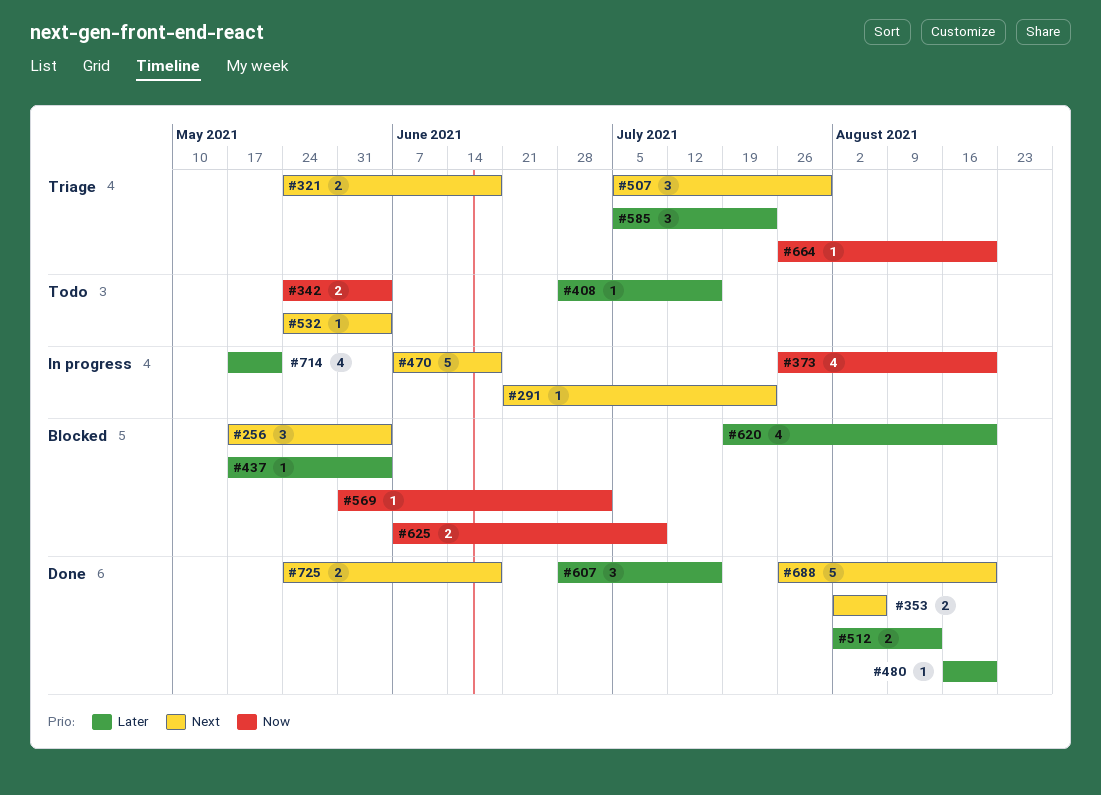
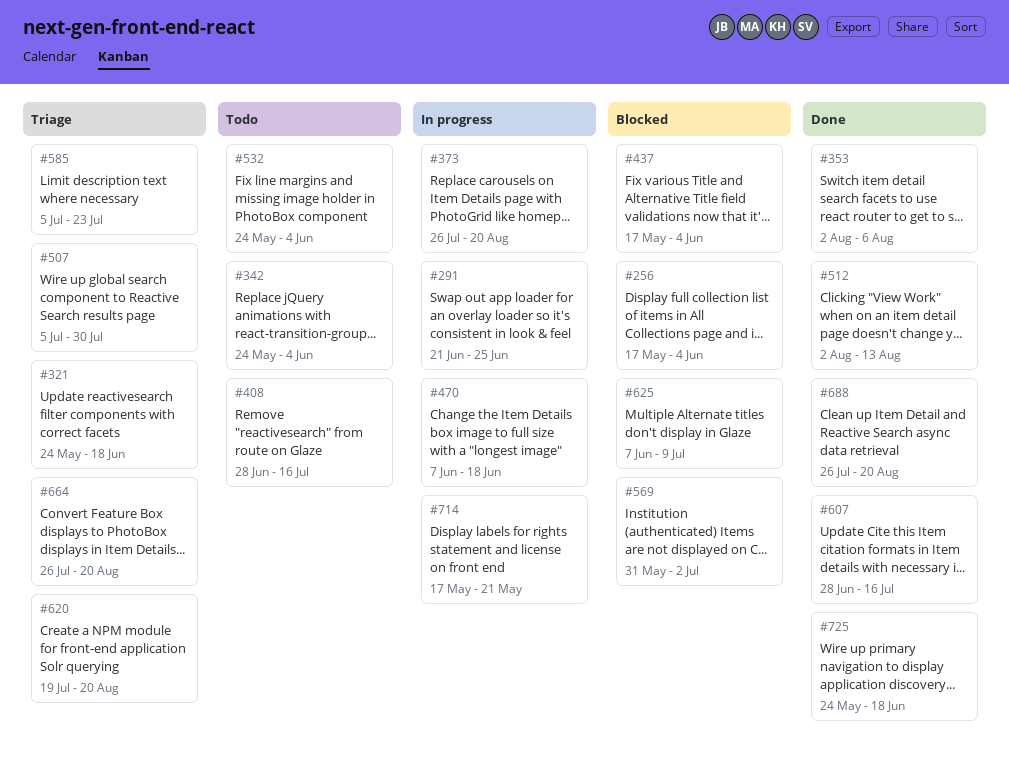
#291, due: Jul 23 -> Jun 25
#480: present -> none
#620, status: Blocked -> Triage

